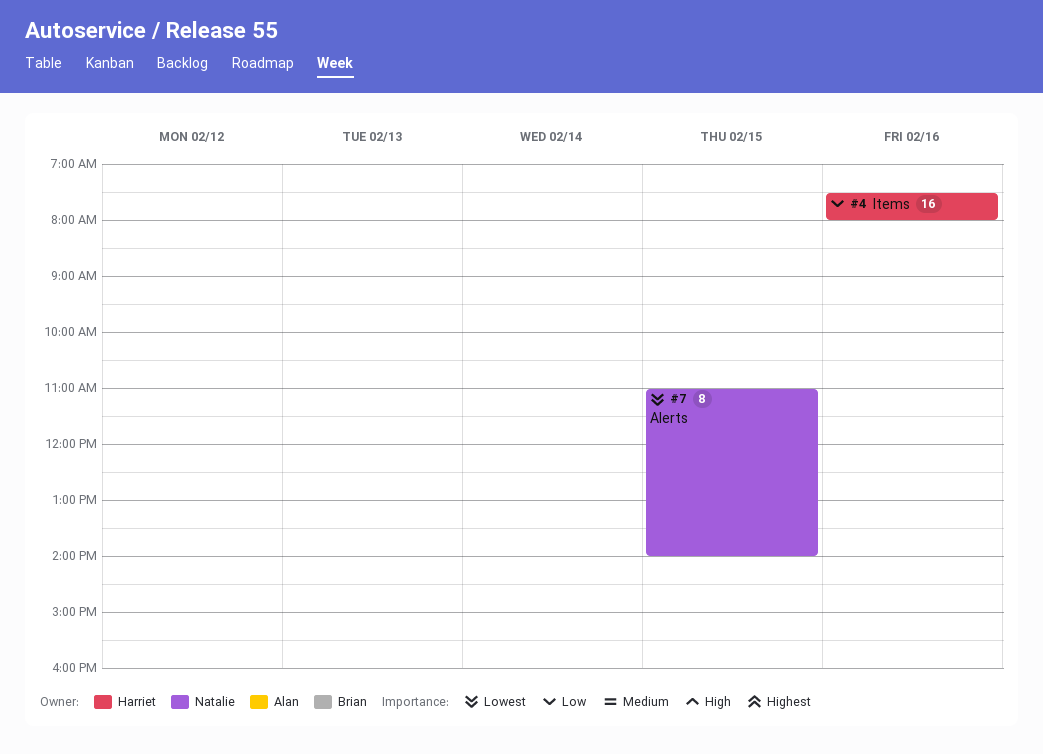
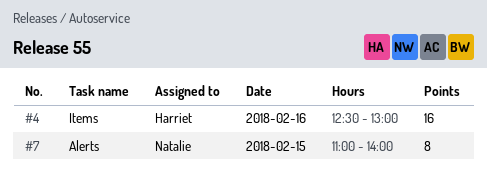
#4, begins: 07:30 -> 12:30
#4, ends: 08:00 -> 13:00

